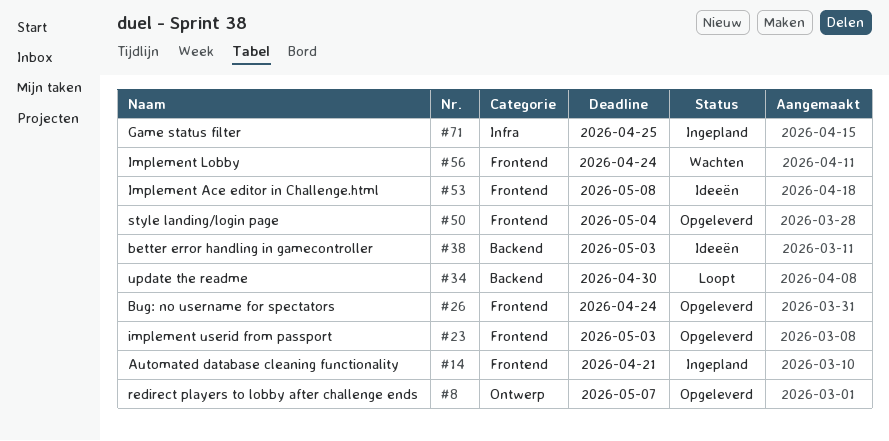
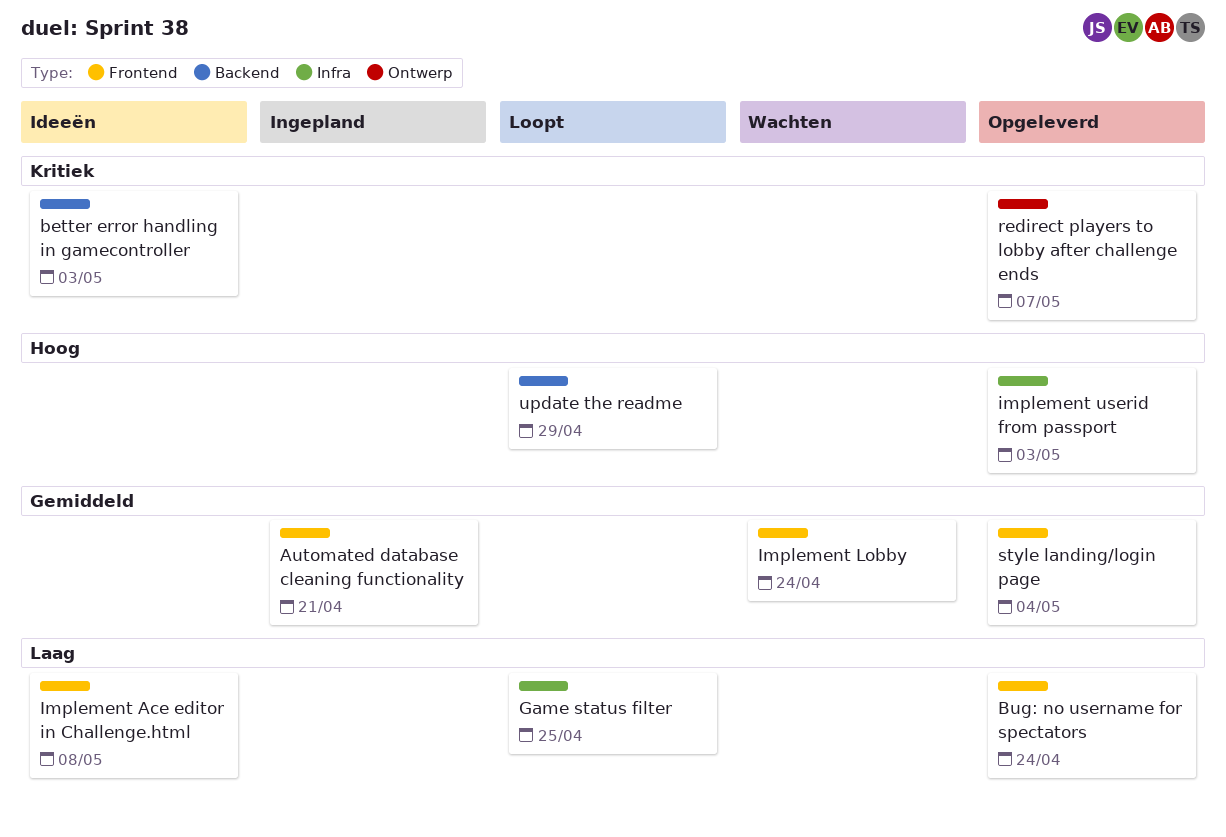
Game status filter, status: Ingepland -> Loopt
implement userid from passport, label: Frontend -> Infra
update the readme, due: Apr 30 -> Apr 29

